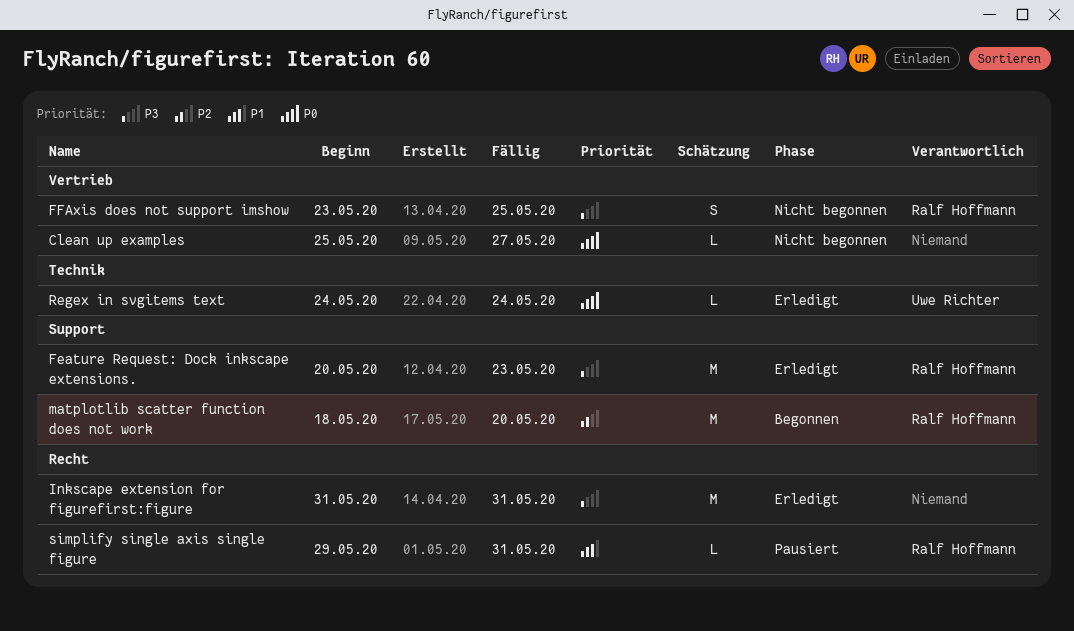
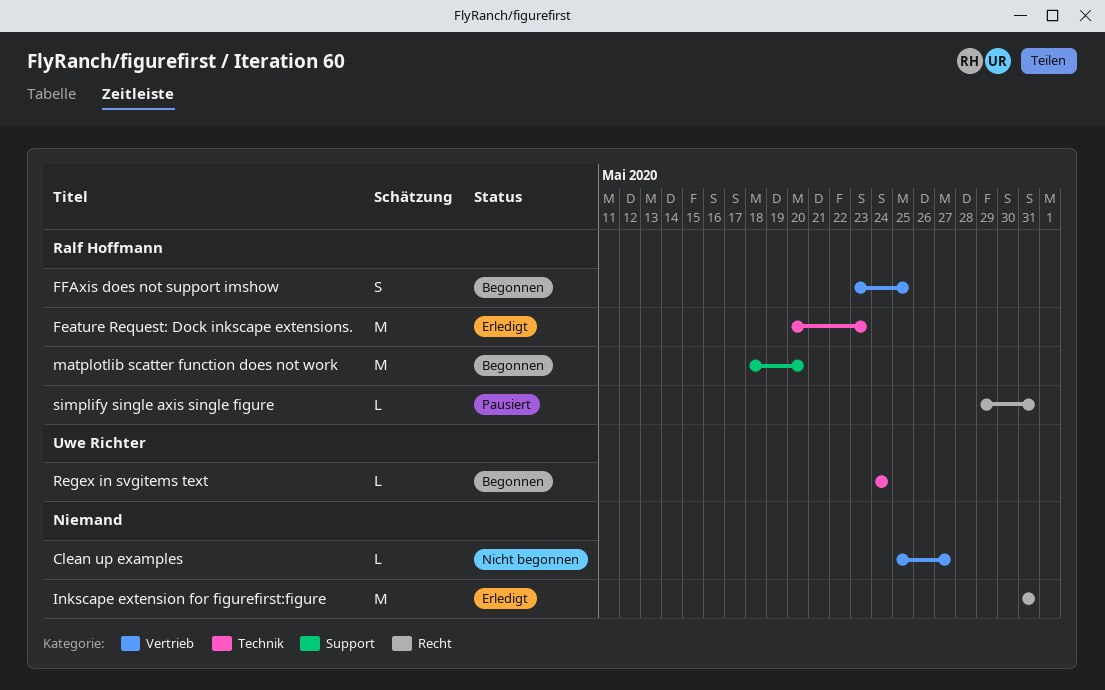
Feature Request: Dock inkscape extensions., label: Support -> Technik
FFAxis does not support imshow, status: Nicht begonnen -> Begonnen
Regex in svgitems text, status: Erledigt -> Begonnen

